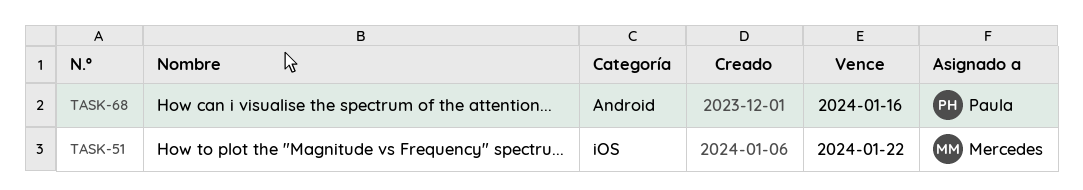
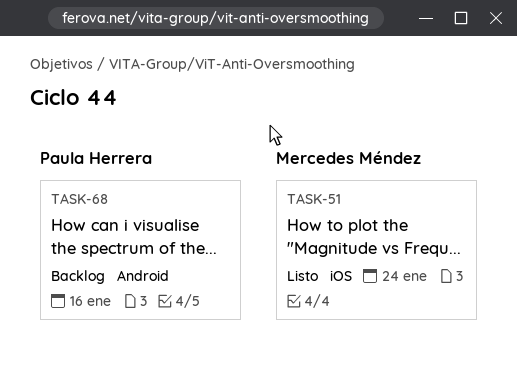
TASK-51, due: Jan 22 -> Jan 24

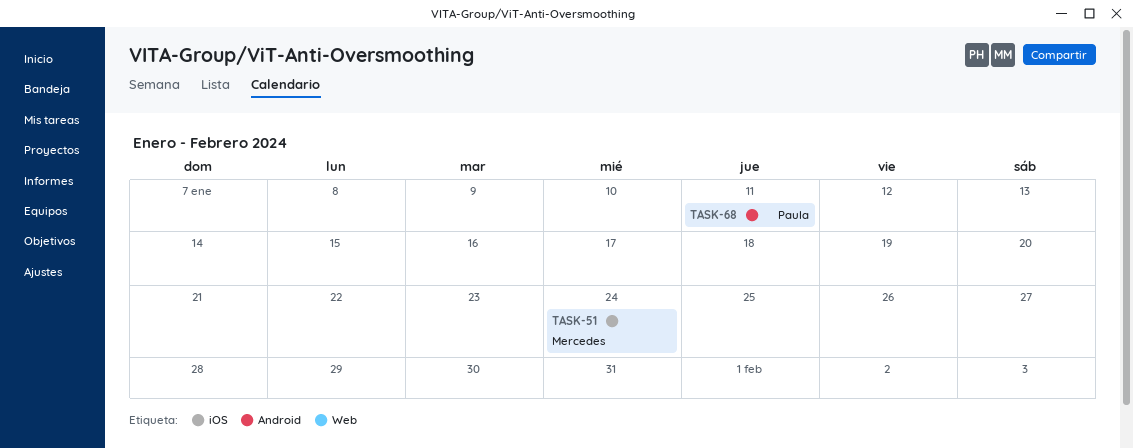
TASK-68, due: Jan 16 -> Jan 11

